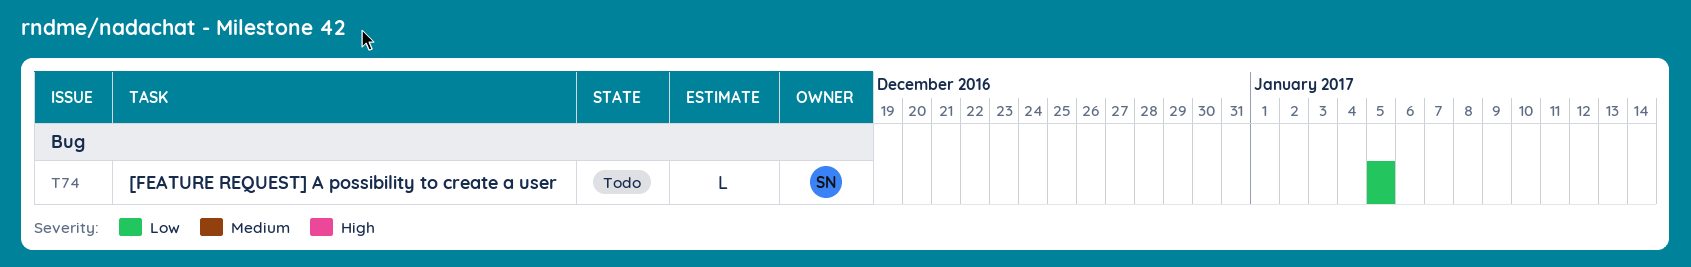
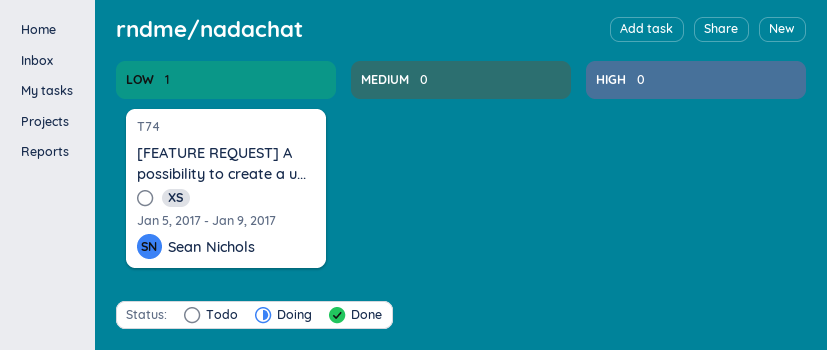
T74, estimate: L -> XS
T74, due: Jan 5 -> Jan 9

